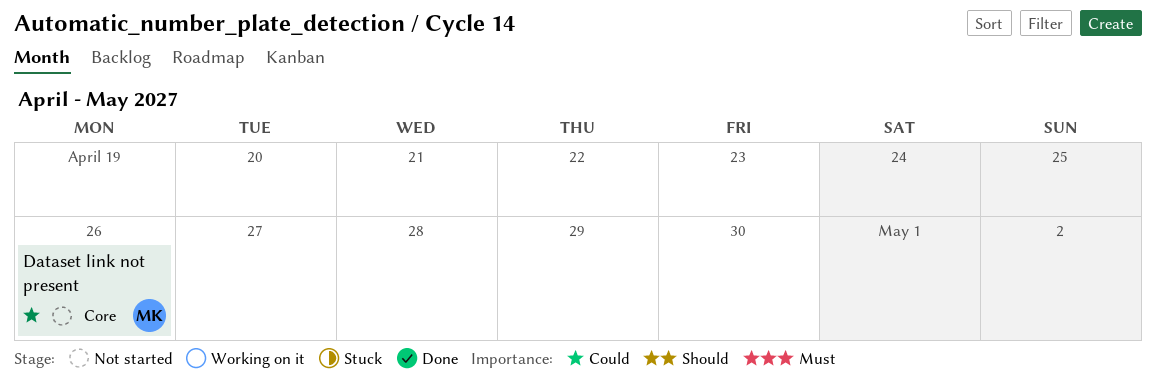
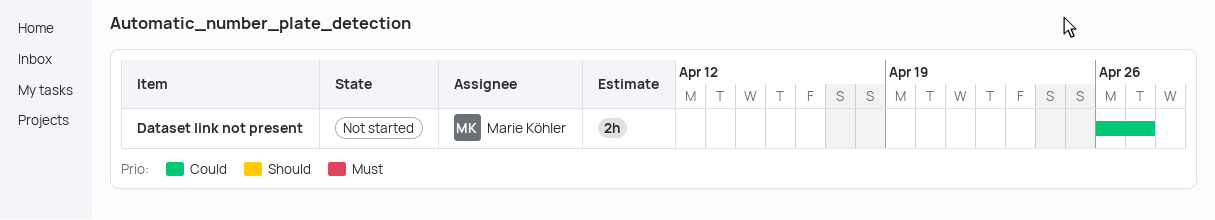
Dataset link not present, due: Apr 26 -> Apr 27

